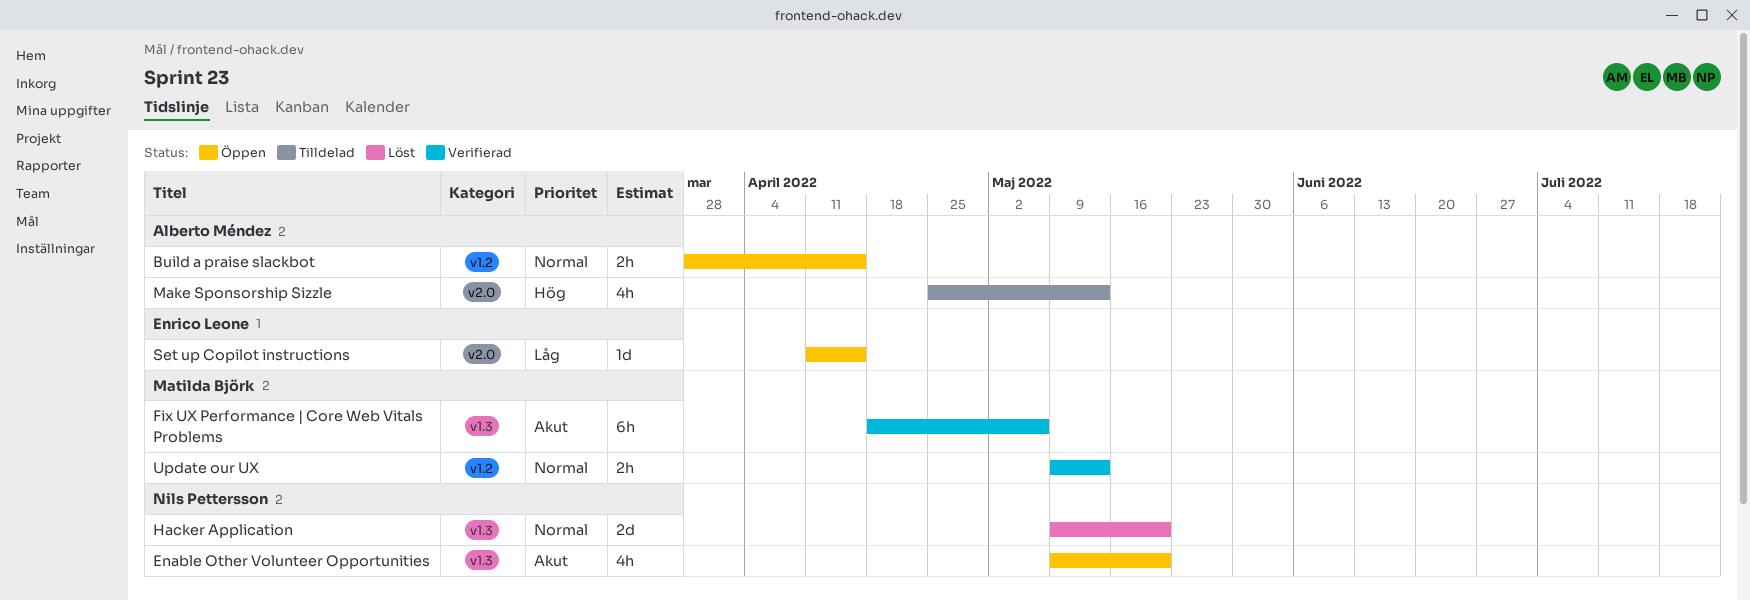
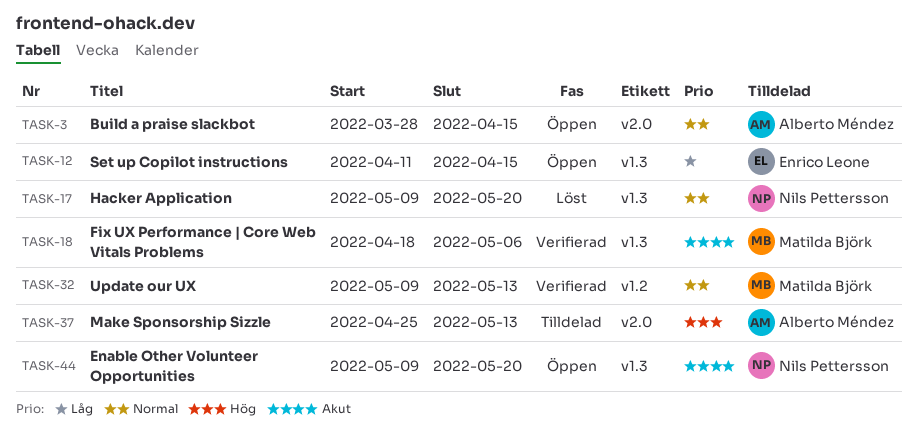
Build a praise slackbot, label: v1.2 -> v2.0
Set up Copilot instructions, label: v2.0 -> v1.3

